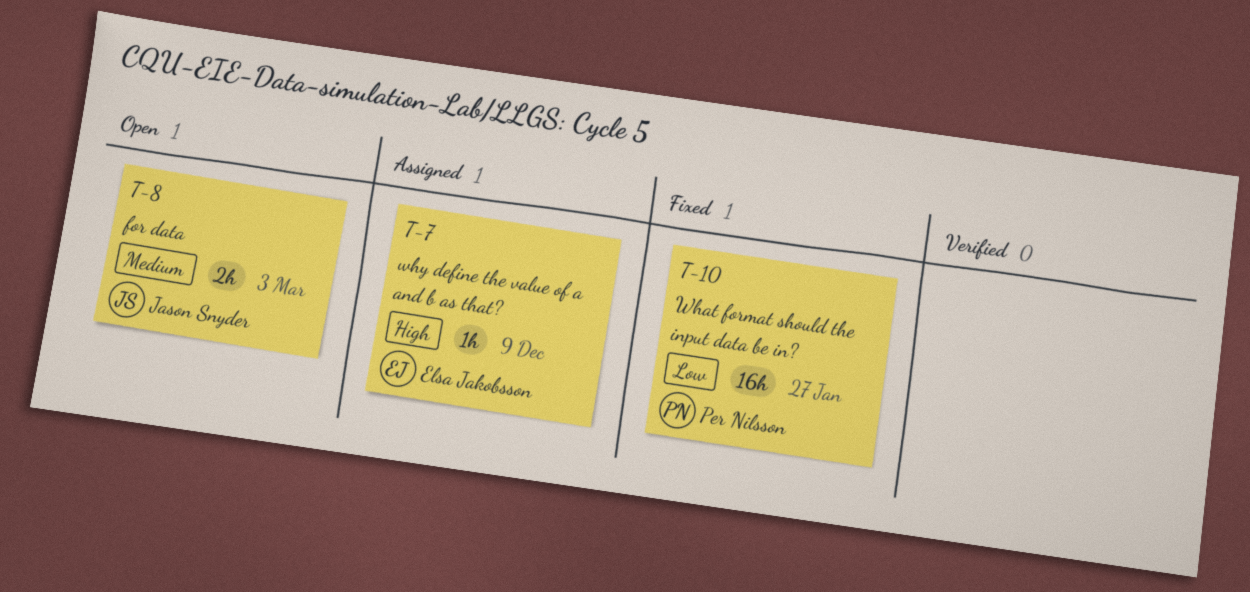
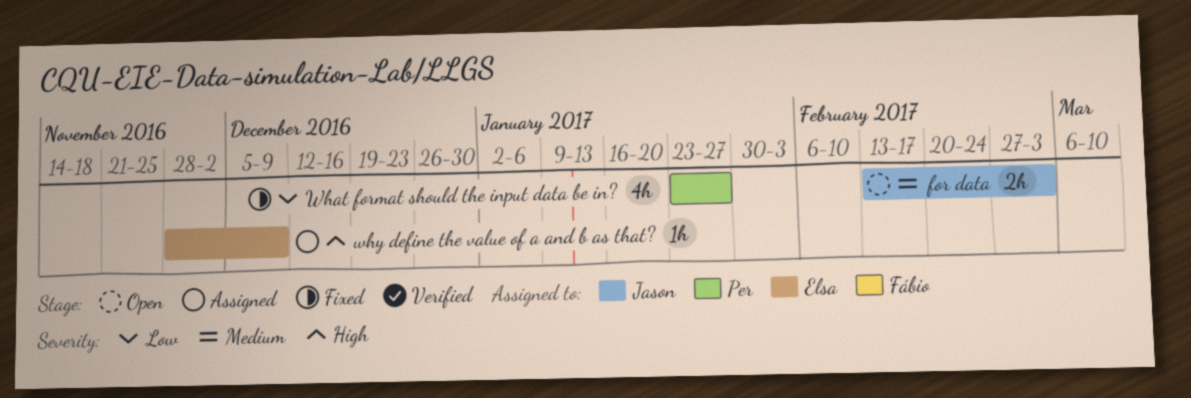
What format should the input data be in?, estimate: 16h -> 4h

